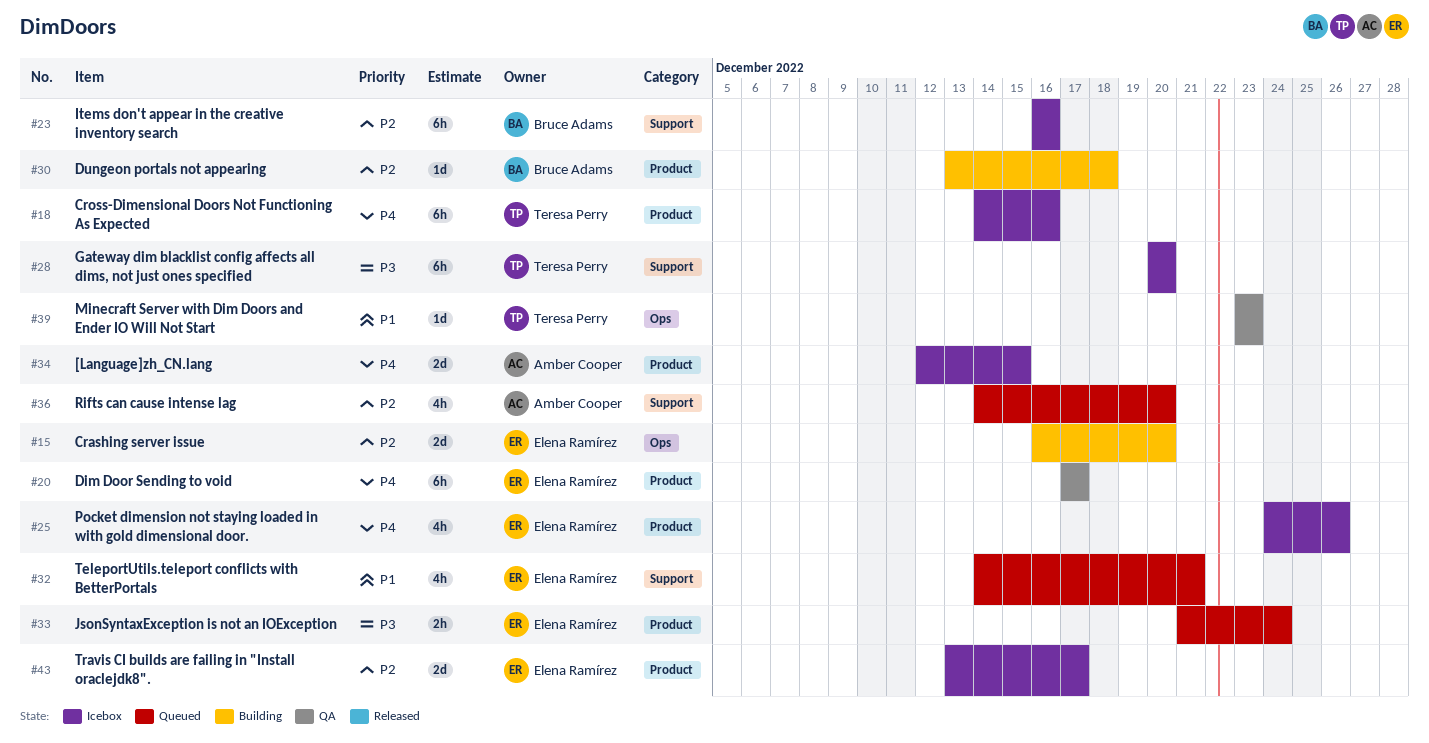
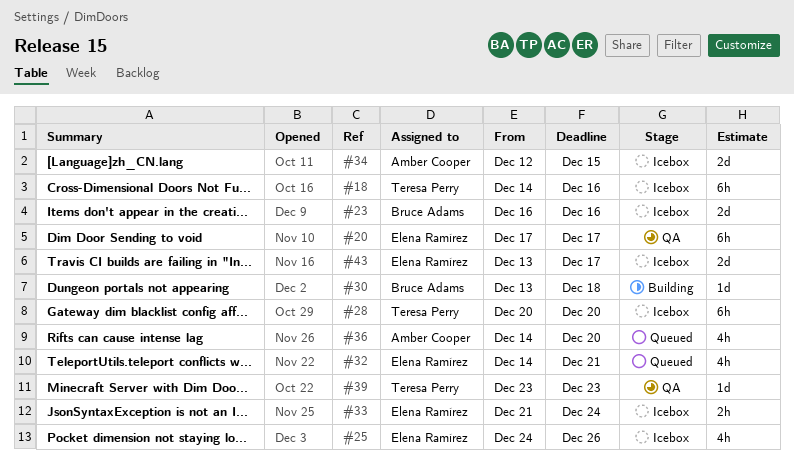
#15: present -> none
#23, estimate: 6h -> 2d
#33, status: Queued -> Icebox

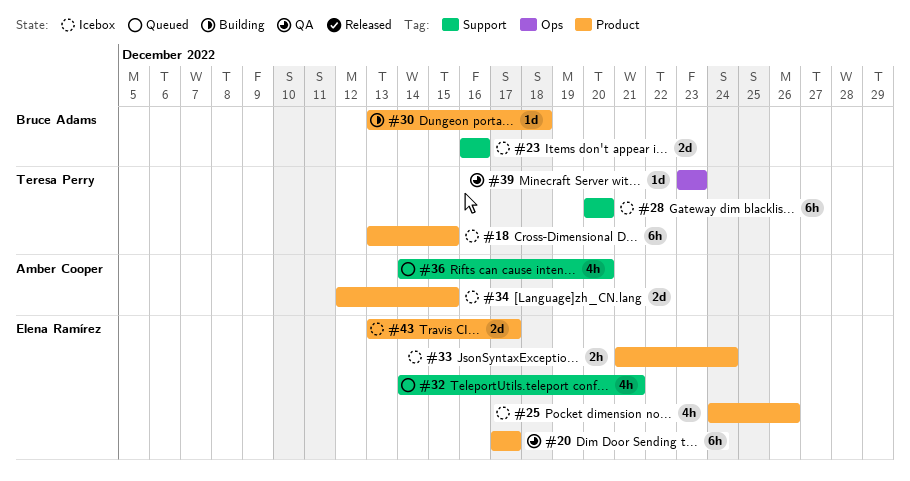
#18, start: Dec 14 -> Dec 13
#18, due: Dec 16 -> Dec 15

